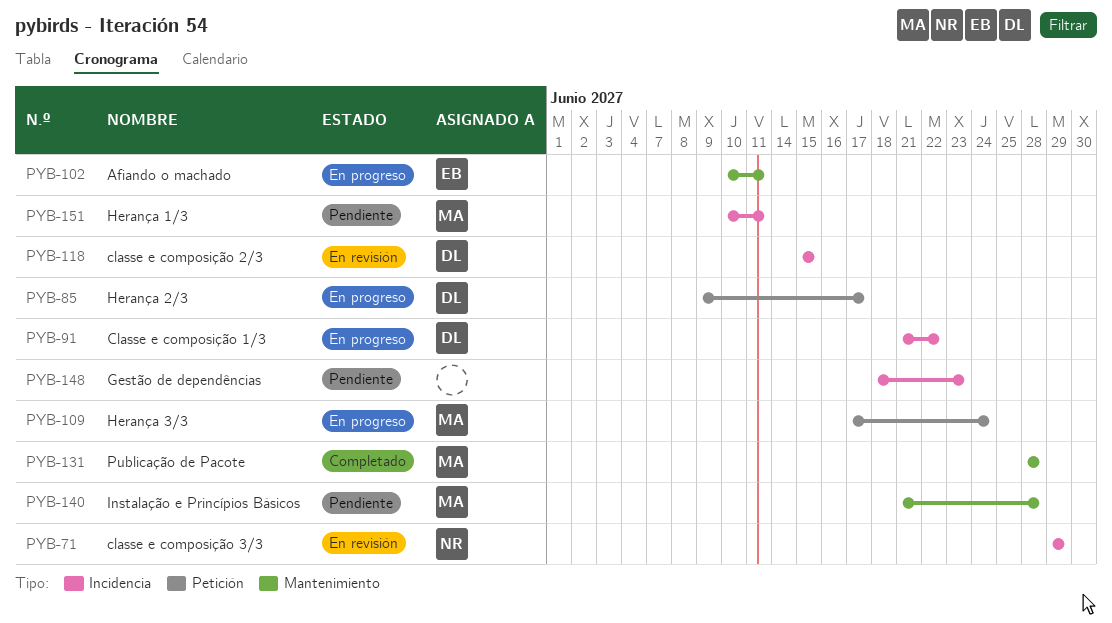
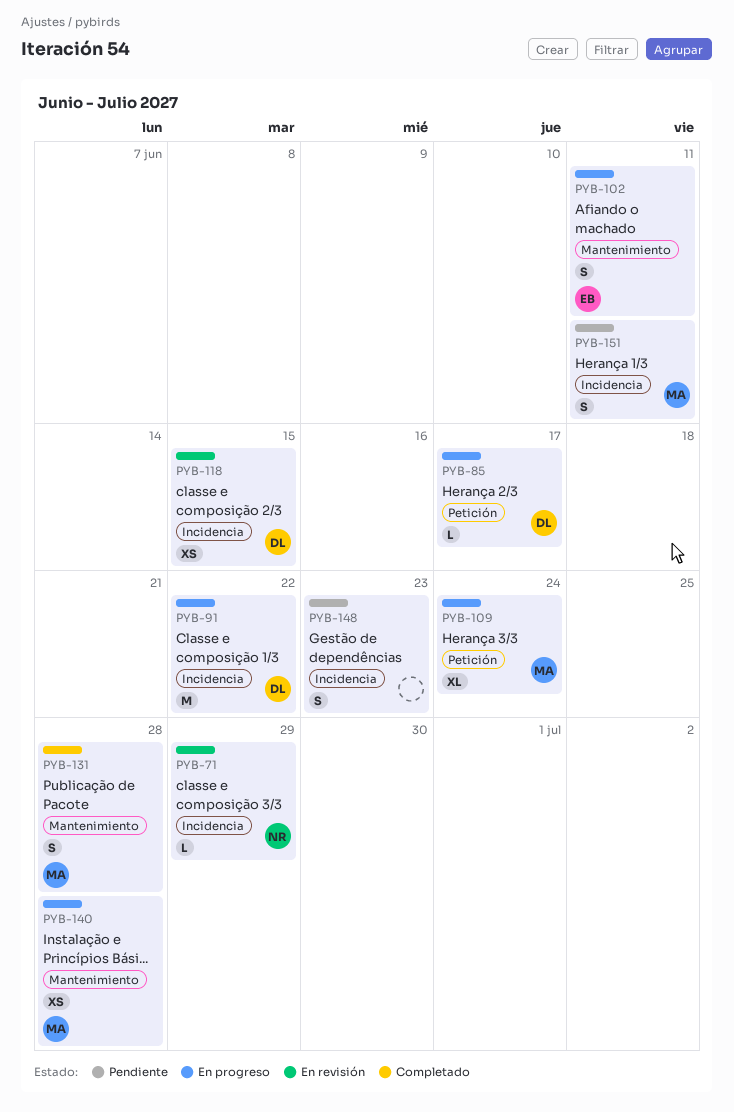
PYB-140, status: Pendiente -> En progreso

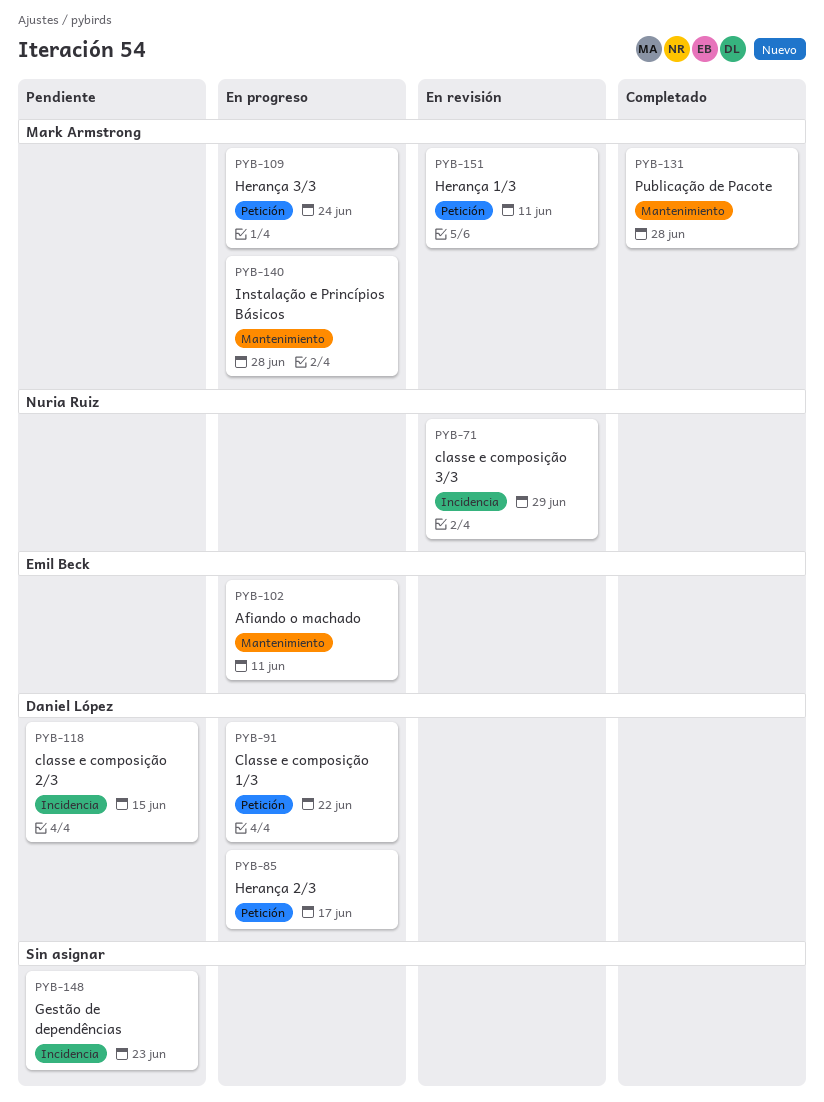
PYB-91, label: Incidencia -> Petición
PYB-118, status: En revisión -> Pendiente
PYB-151, status: Pendiente -> En revisión
PYB-151, label: Incidencia -> Petición

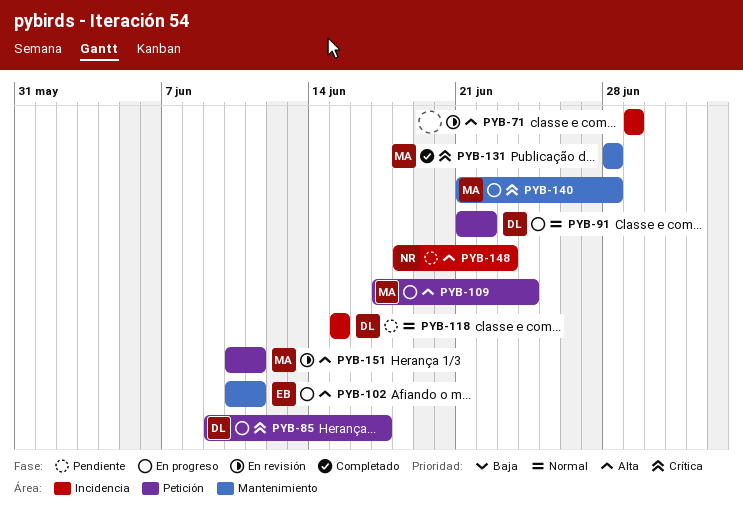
PYB-71, owner: Nuria Ruiz -> none
PYB-148, owner: none -> Nuria Ruiz

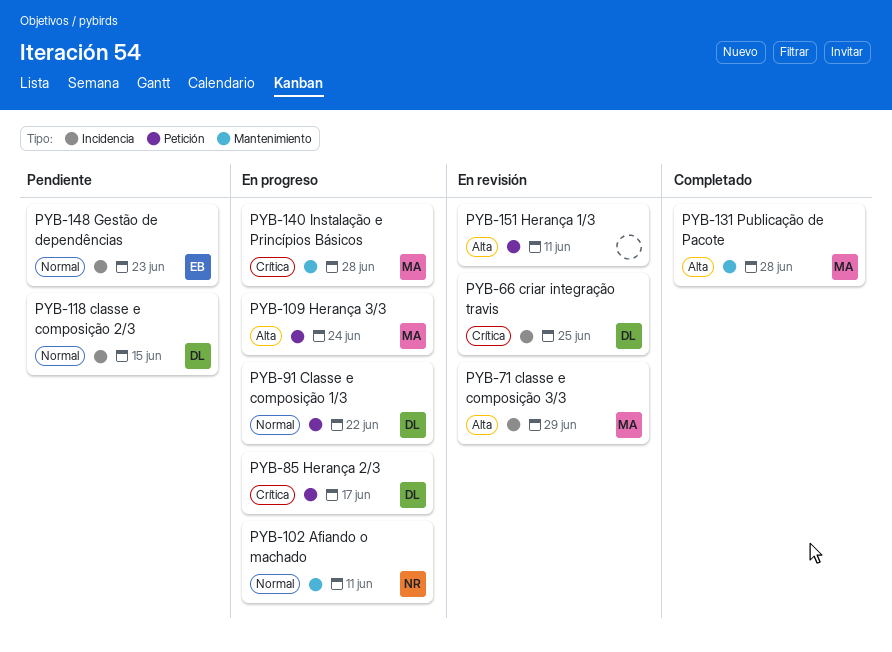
PYB-66: none -> present
PYB-71, owner: none -> MA
PYB-102, owner: EB -> NR
PYB-102, priority: Alta -> Normal
PYB-131, priority: Crítica -> Alta
PYB-148, owner: NR -> EB
PYB-148, priority: Alta -> Normal
PYB-151, owner: MA -> none

